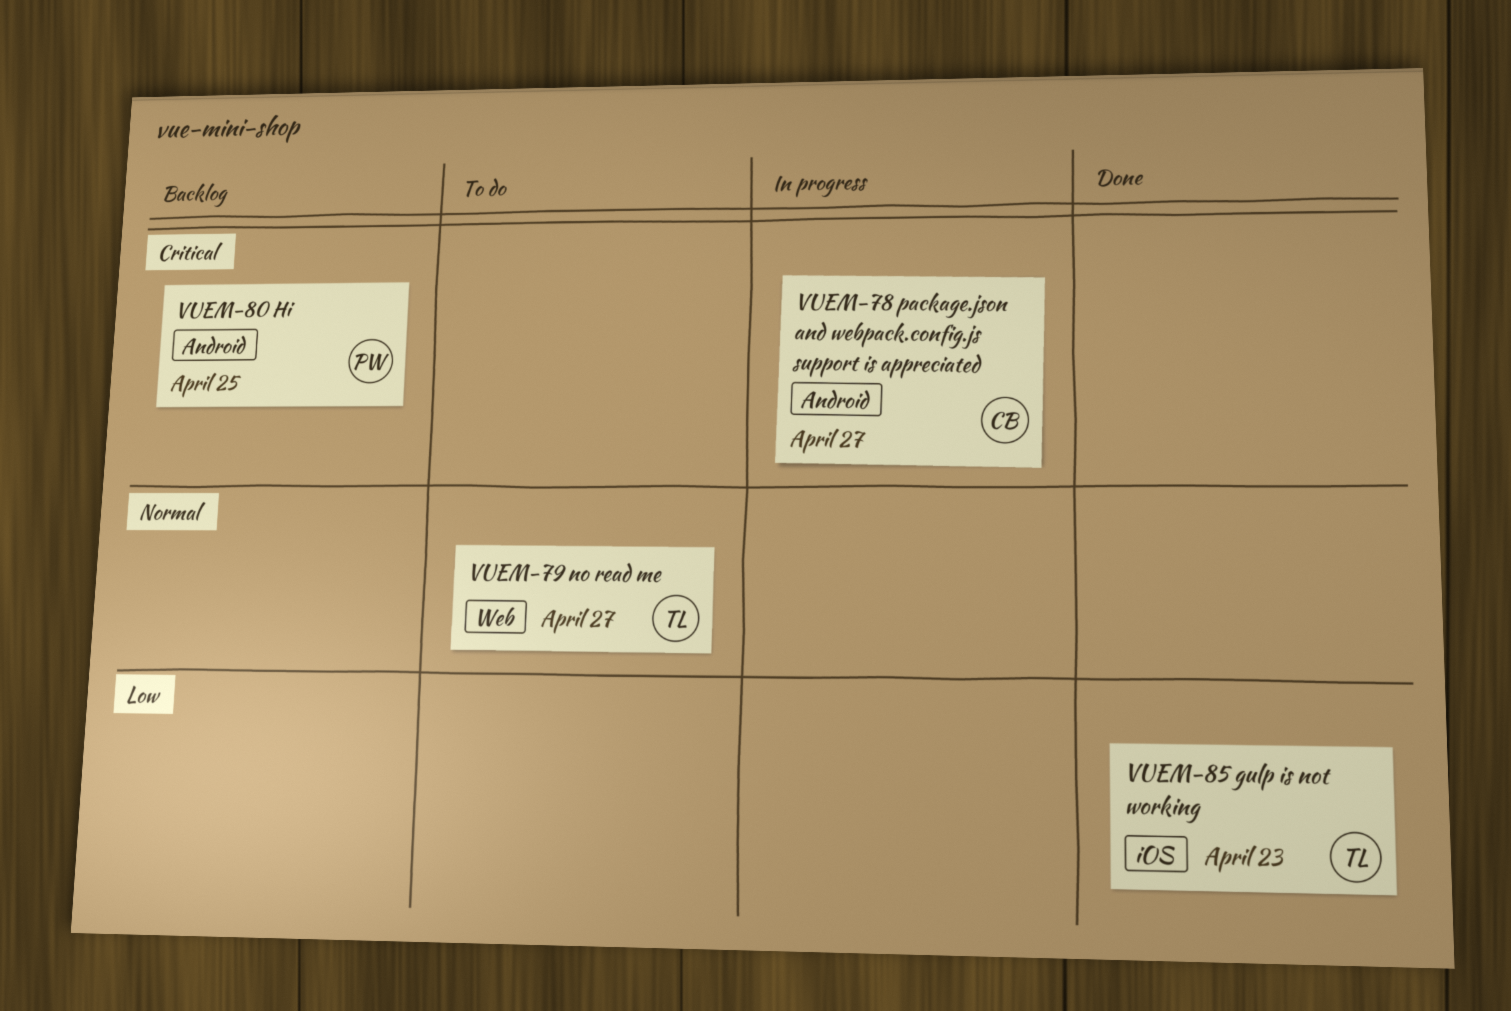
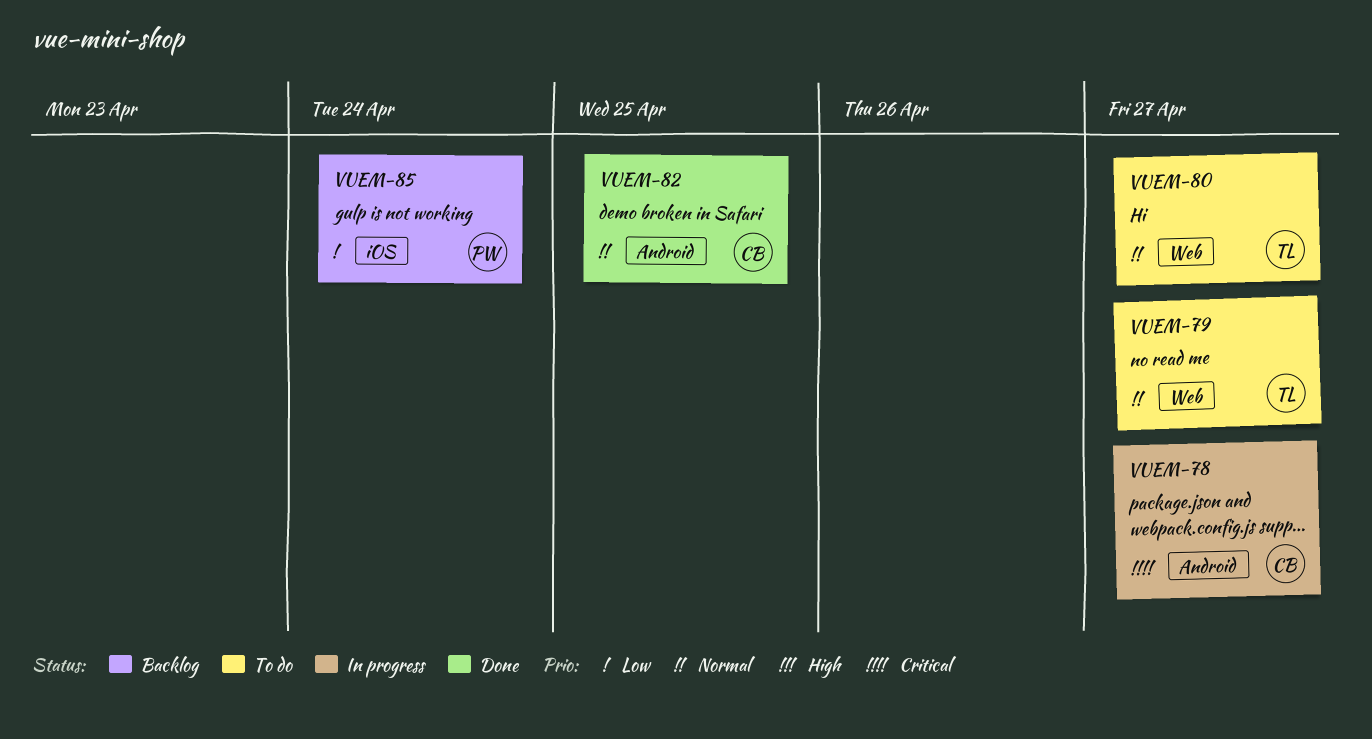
VUEM-80, status: Backlog -> To do
VUEM-80, owner: PW -> TL
VUEM-80, priority: Critical -> Normal
VUEM-80, label: Android -> Web
VUEM-80, due: Apr 25 -> Apr 27
VUEM-82: none -> present
VUEM-85, status: Done -> Backlog
VUEM-85, owner: TL -> PW
VUEM-85, due: Apr 23 -> Apr 24

